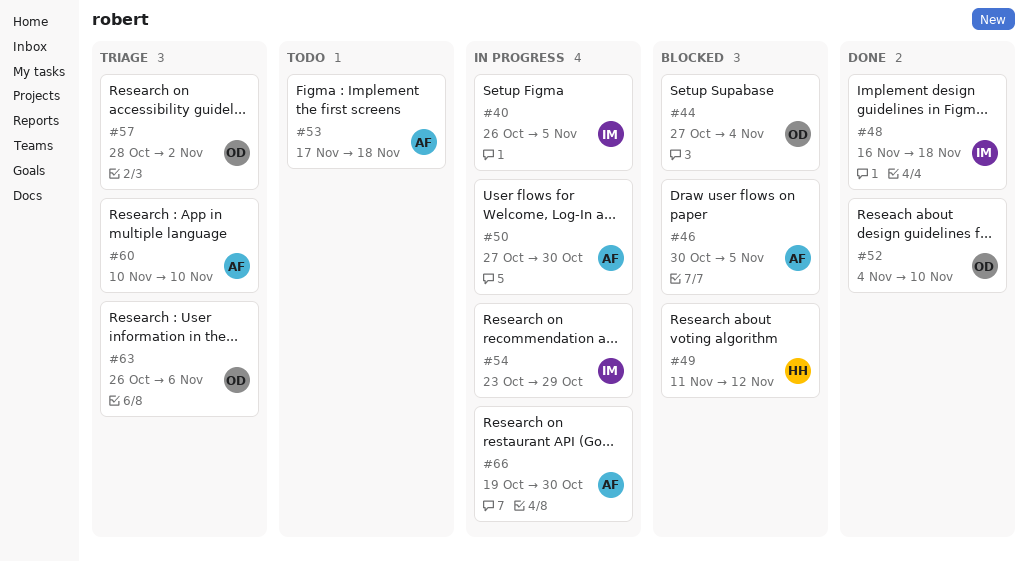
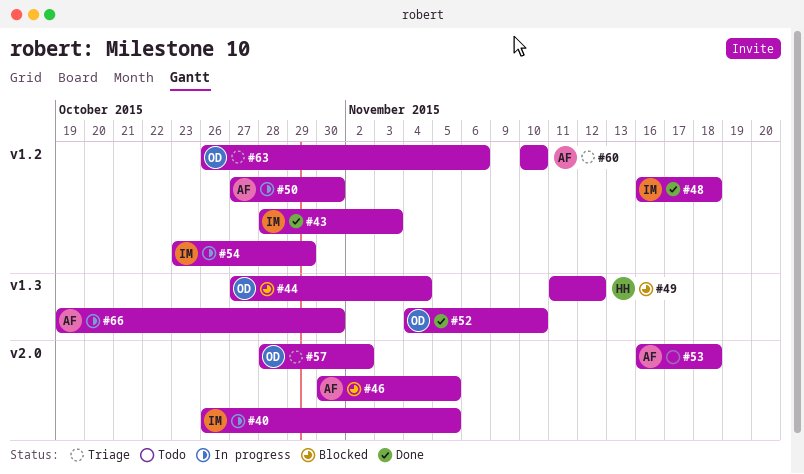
#43: none -> present
#53, start: Nov 17 -> Nov 16

